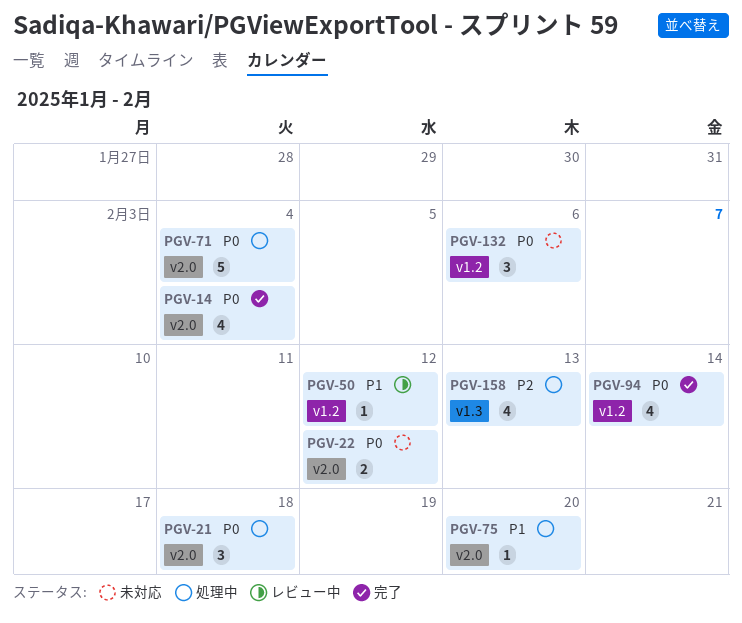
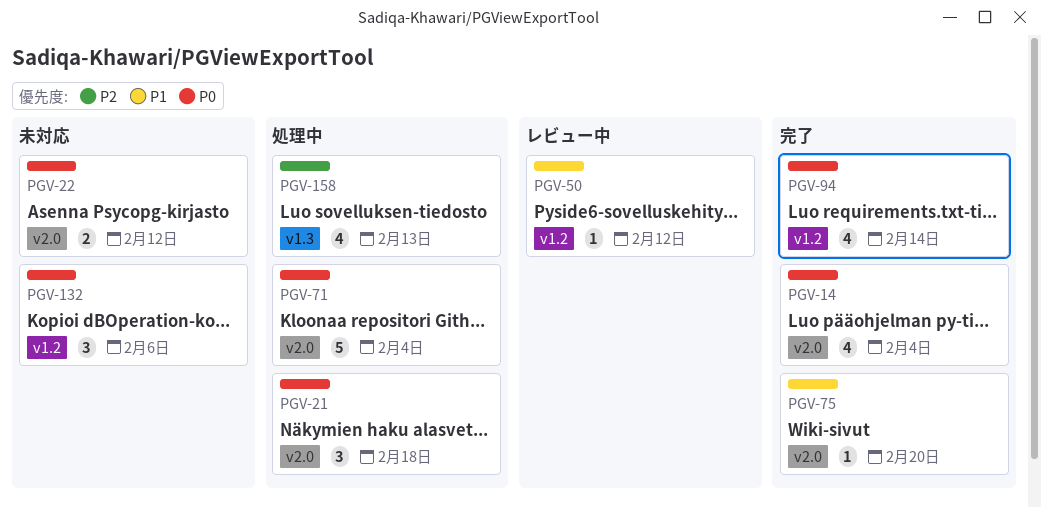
PGV-75, status: 処理中 -> 完了

